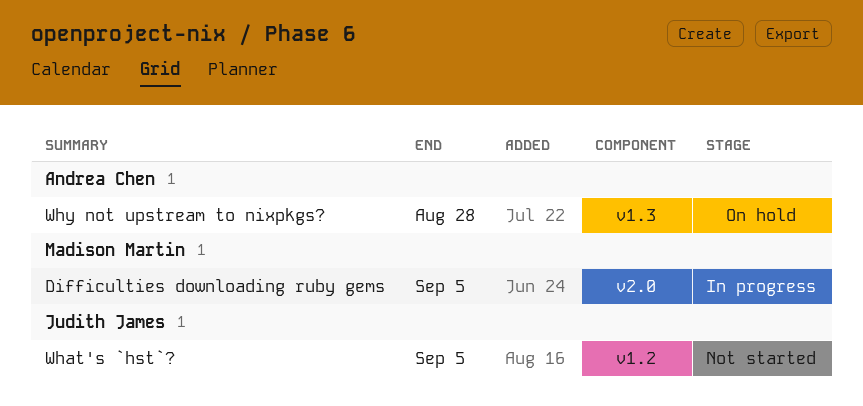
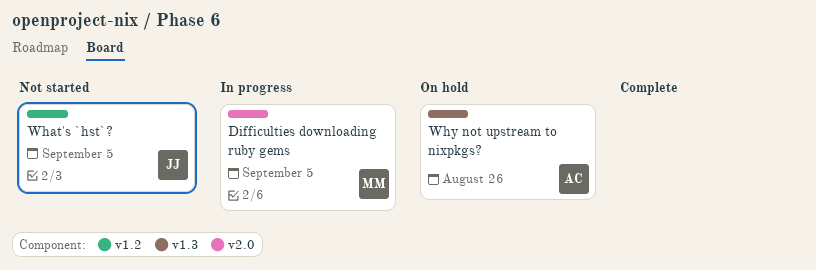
Why not upstream to nixpkgs?, due: Aug 28 -> Aug 26

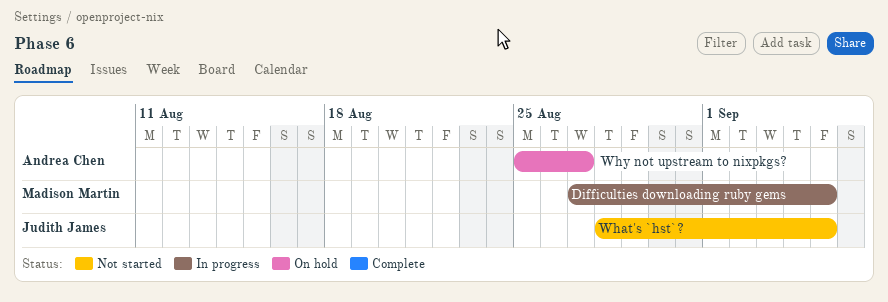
Why not upstream to nixpkgs?, due: Aug 26 -> Aug 27

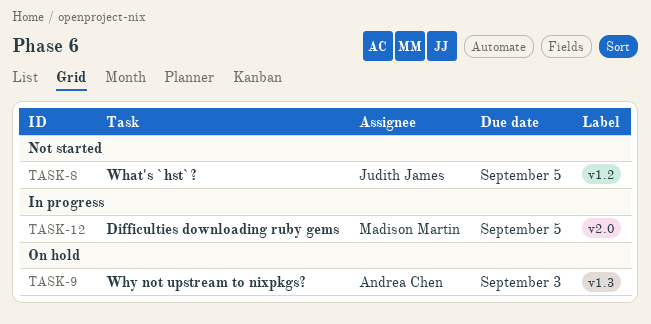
Why not upstream to nixpkgs?, due: Aug 27 -> Sep 3

